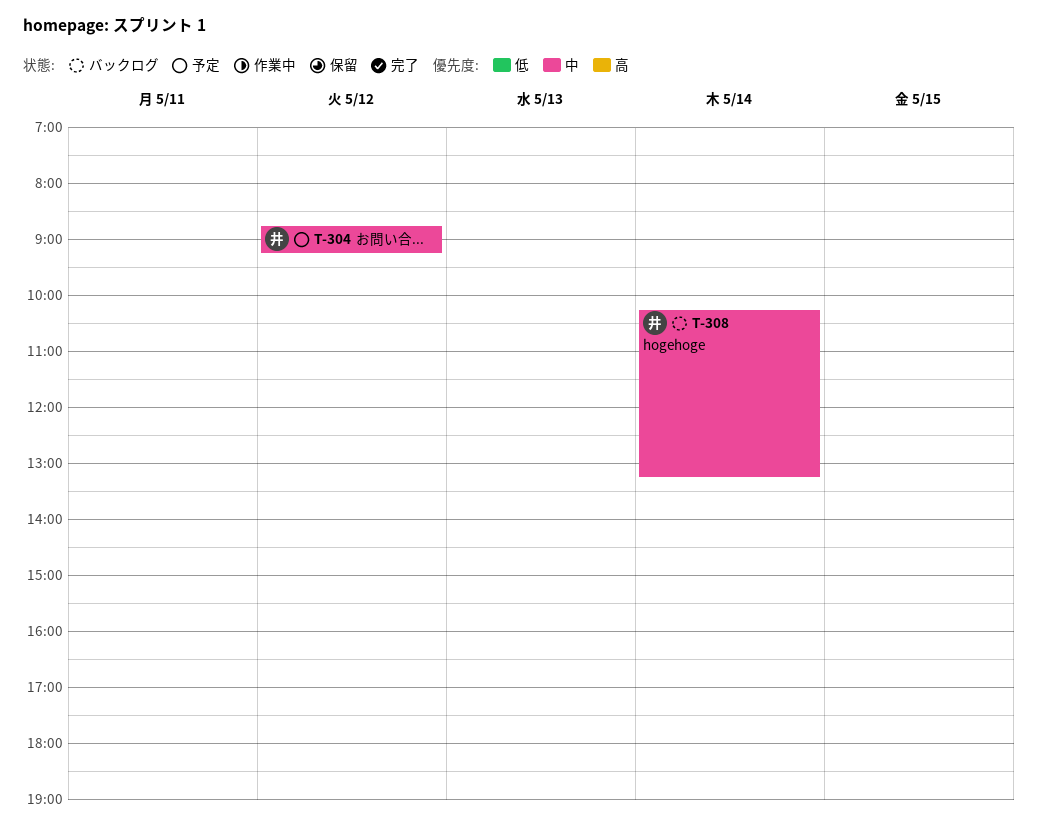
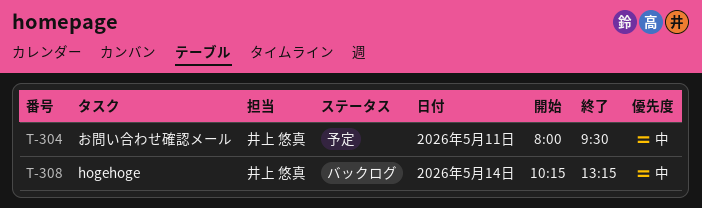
T-304, day: May 12 -> May 11
T-304, begins: 08:45 -> 08:00
T-304, ends: 09:15 -> 09:30

